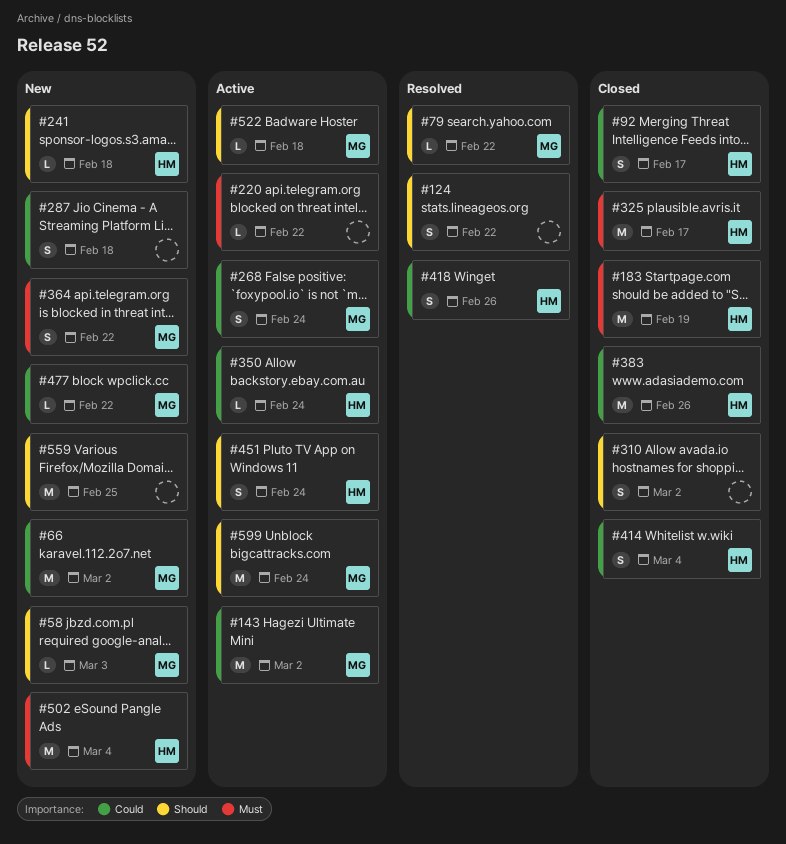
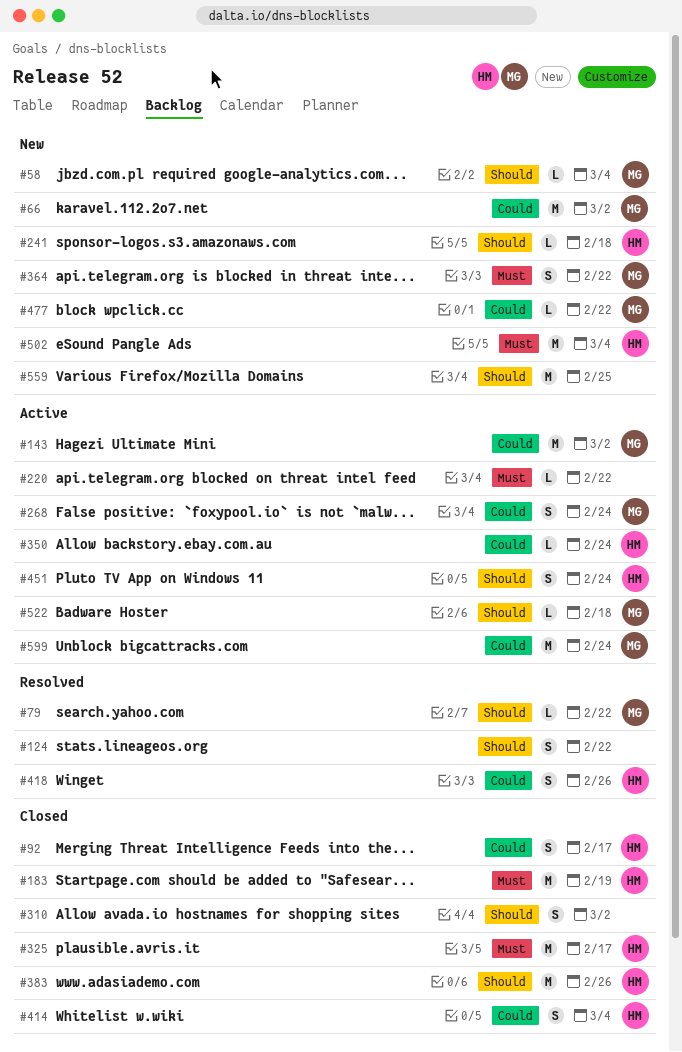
#58, due: Mar 3 -> Mar 4
#287: present -> none
#383, priority: Could -> Should
#599, priority: Should -> Could

